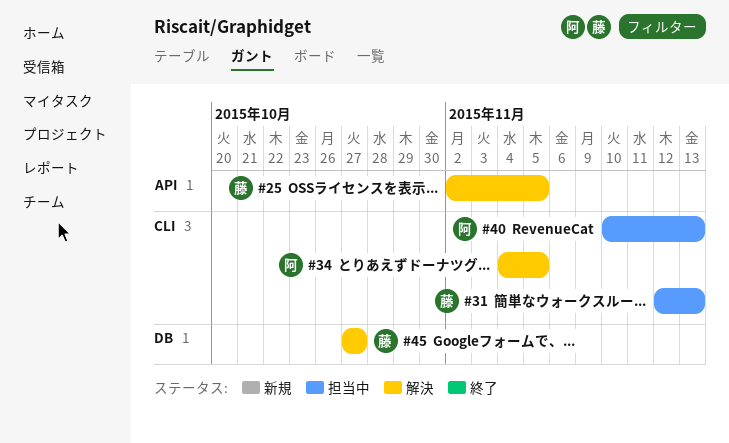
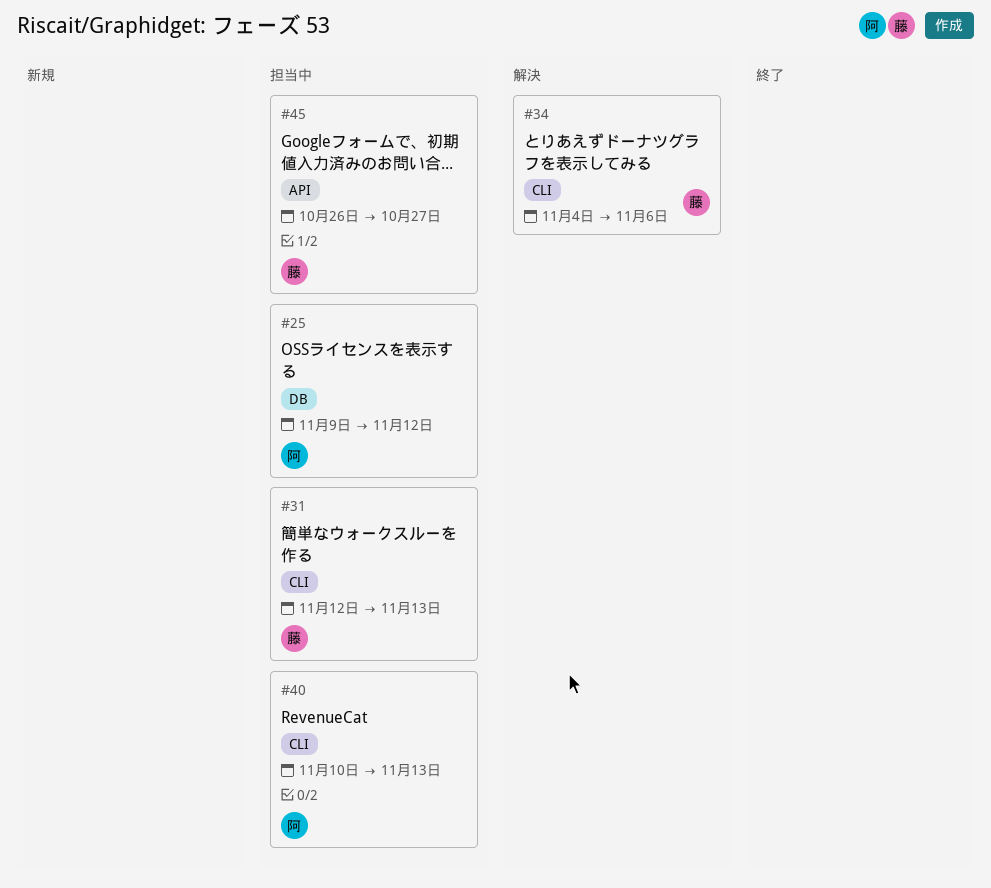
#25, status: 解決 -> 担当中
#25, owner: 藤 -> 阿
#25, label: API -> DB
#25, start: Nov 2 -> Nov 9
#25, due: Nov 5 -> Nov 12
#34, owner: 阿 -> 藤
#34, due: Nov 5 -> Nov 6
#45, status: 解決 -> 担当中
#45, label: DB -> API
#45, start: Oct 27 -> Oct 26

